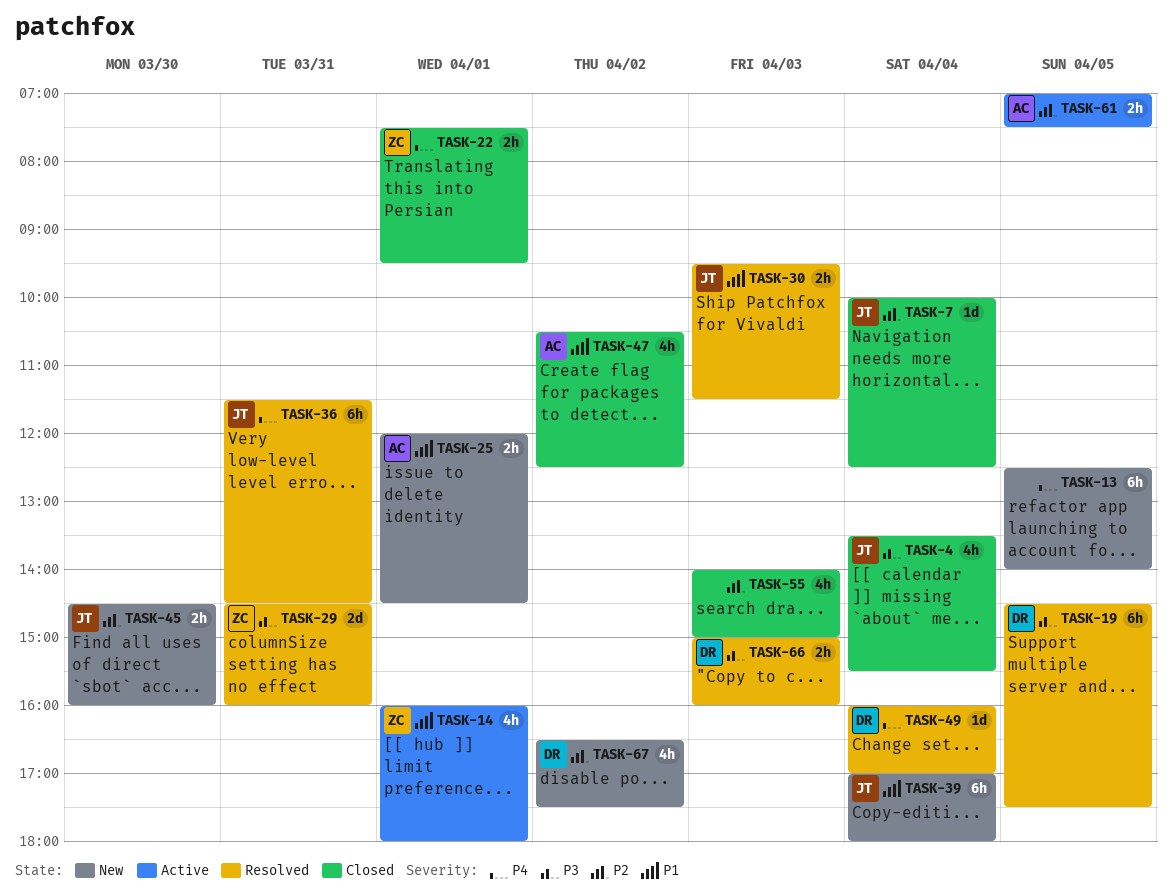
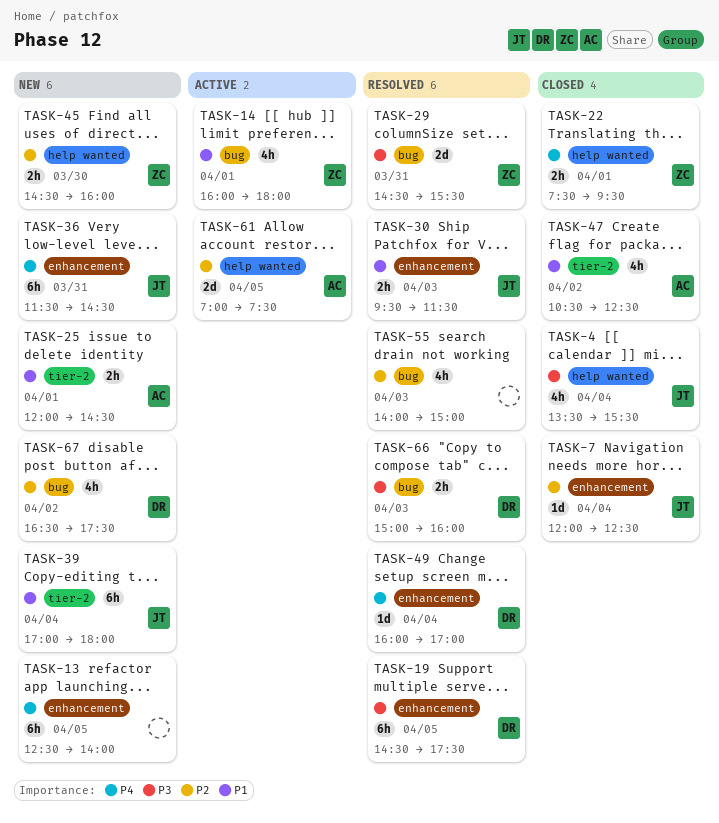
TASK-7, begins: 10:00 -> 12:00
TASK-29, ends: 16:00 -> 15:30
TASK-36, status: Resolved -> New
TASK-45, owner: JT -> ZC
TASK-55, status: Closed -> Resolved
TASK-61, estimate: 2h -> 2d

